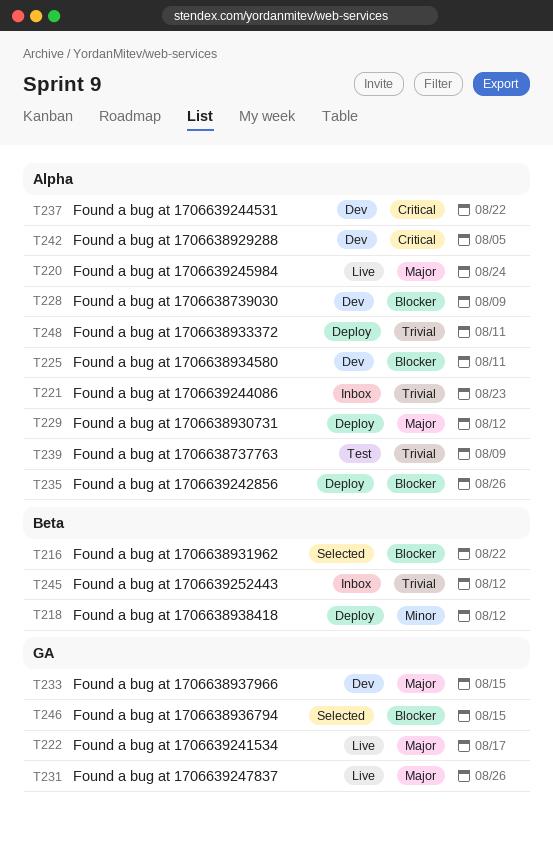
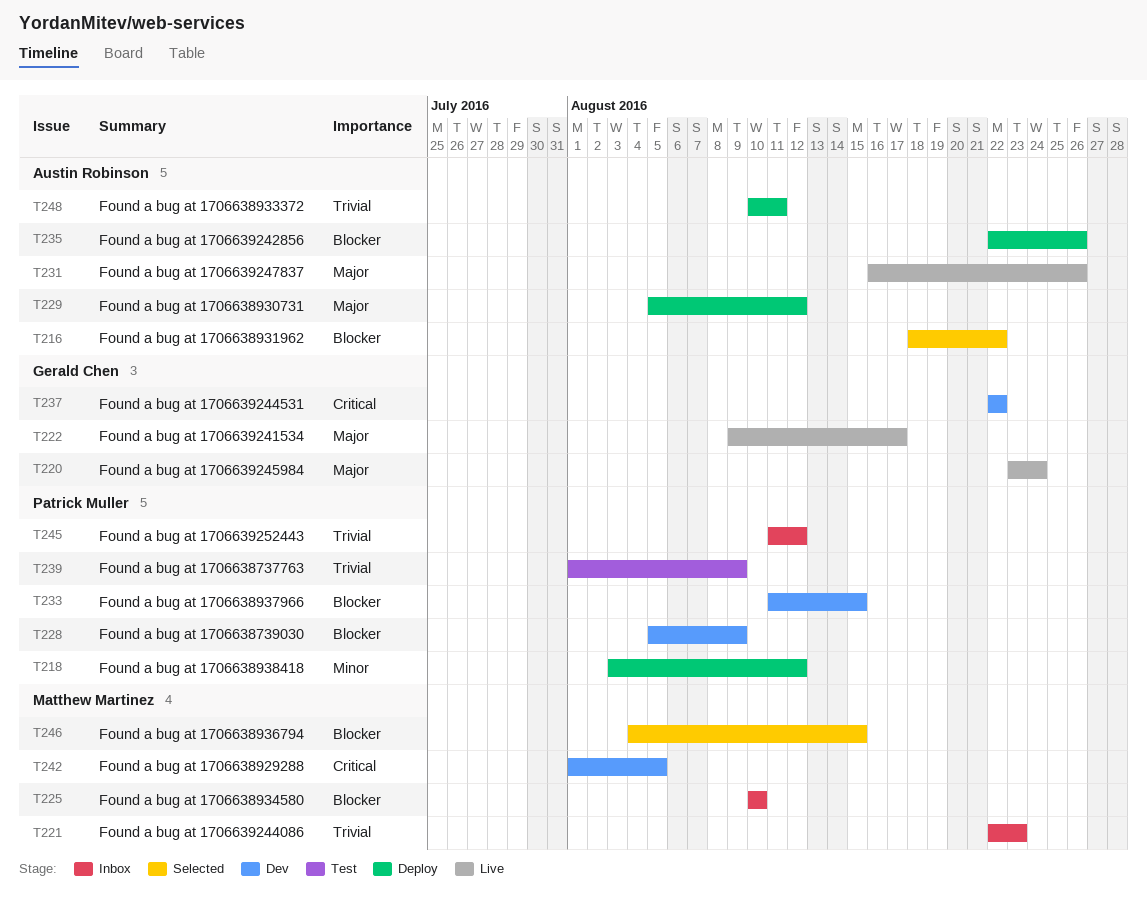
T225, status: Dev -> Inbox
T225, due: Aug 11 -> Aug 10
T233, priority: Major -> Blocker

